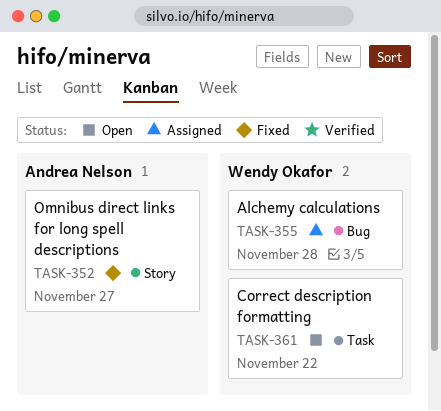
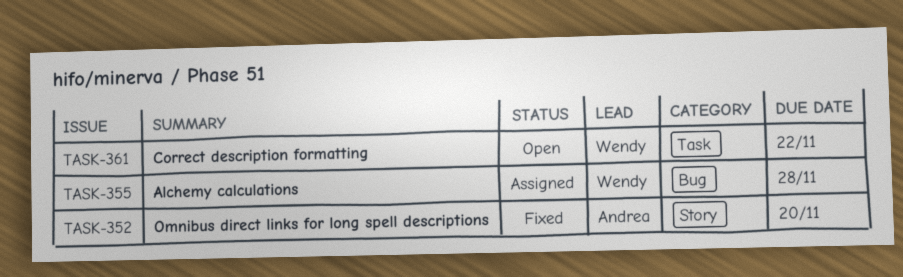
TASK-352, due: Nov 27 -> Nov 20

